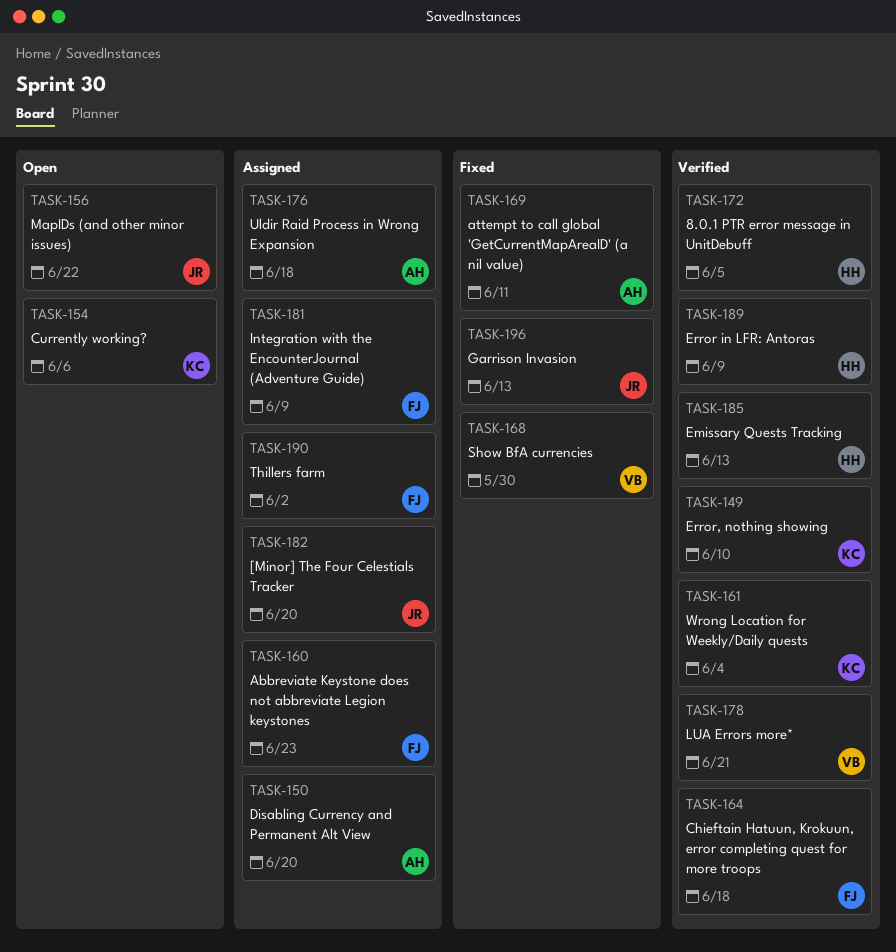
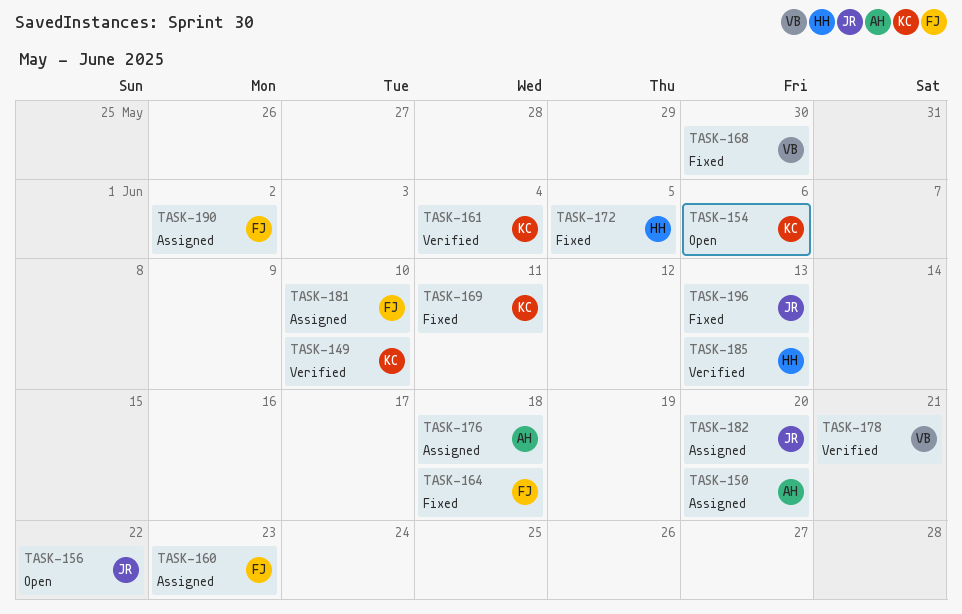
TASK-164, status: Verified -> Fixed
TASK-169, owner: AH -> KC
TASK-172, status: Verified -> Fixed
TASK-181, due: Jun 9 -> Jun 10
TASK-189: present -> none

